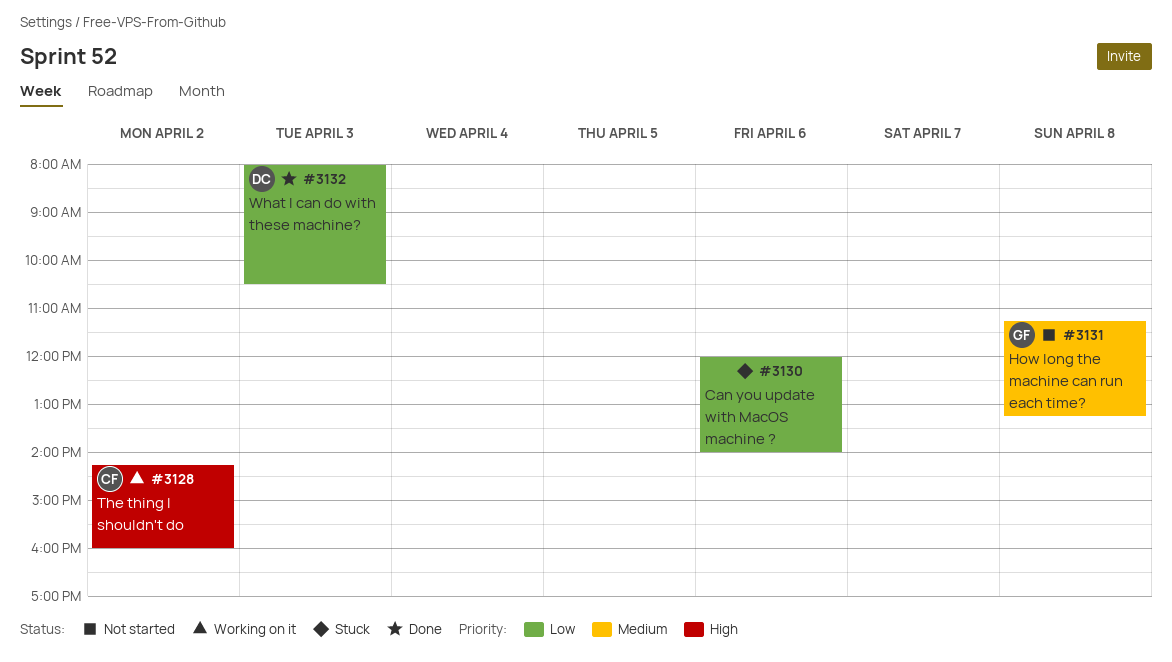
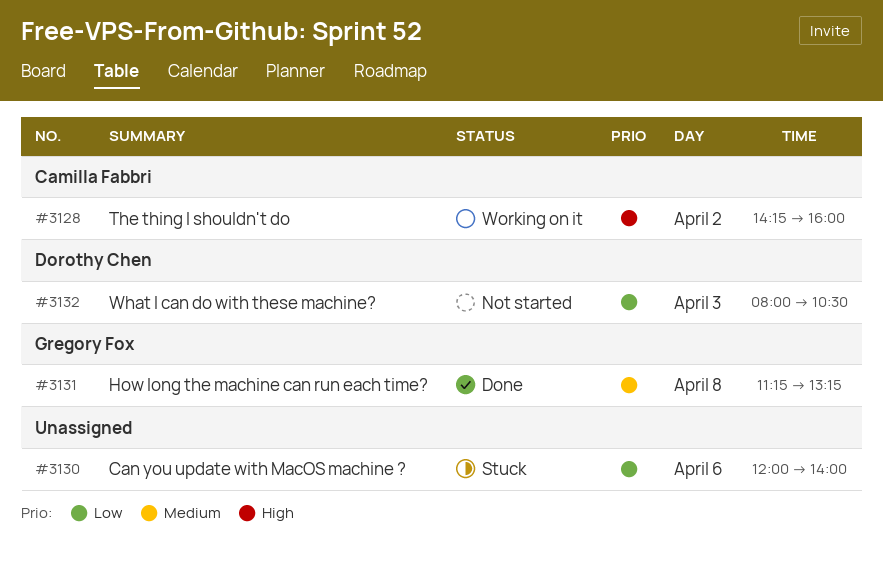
#3131, status: Not started -> Done
#3132, status: Done -> Not started

